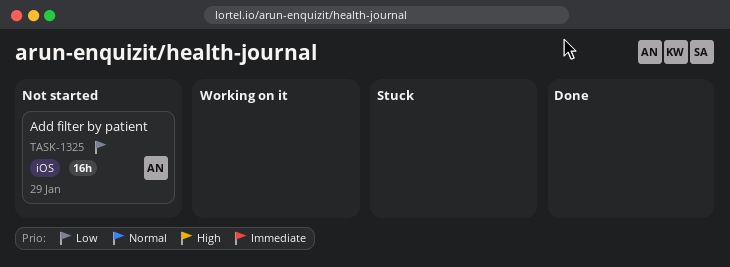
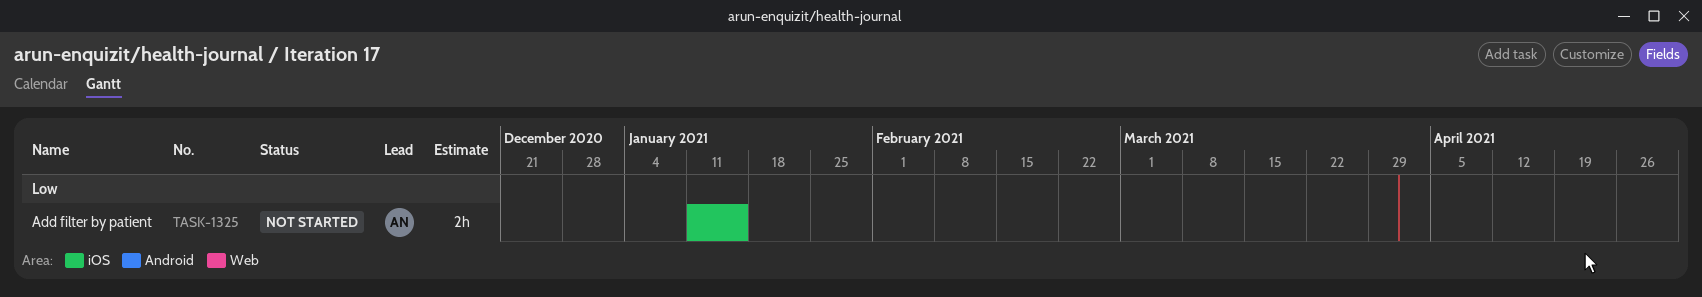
TASK-1325, estimate: 16h -> 2h
TASK-1325, due: Jan 29 -> Jan 15

